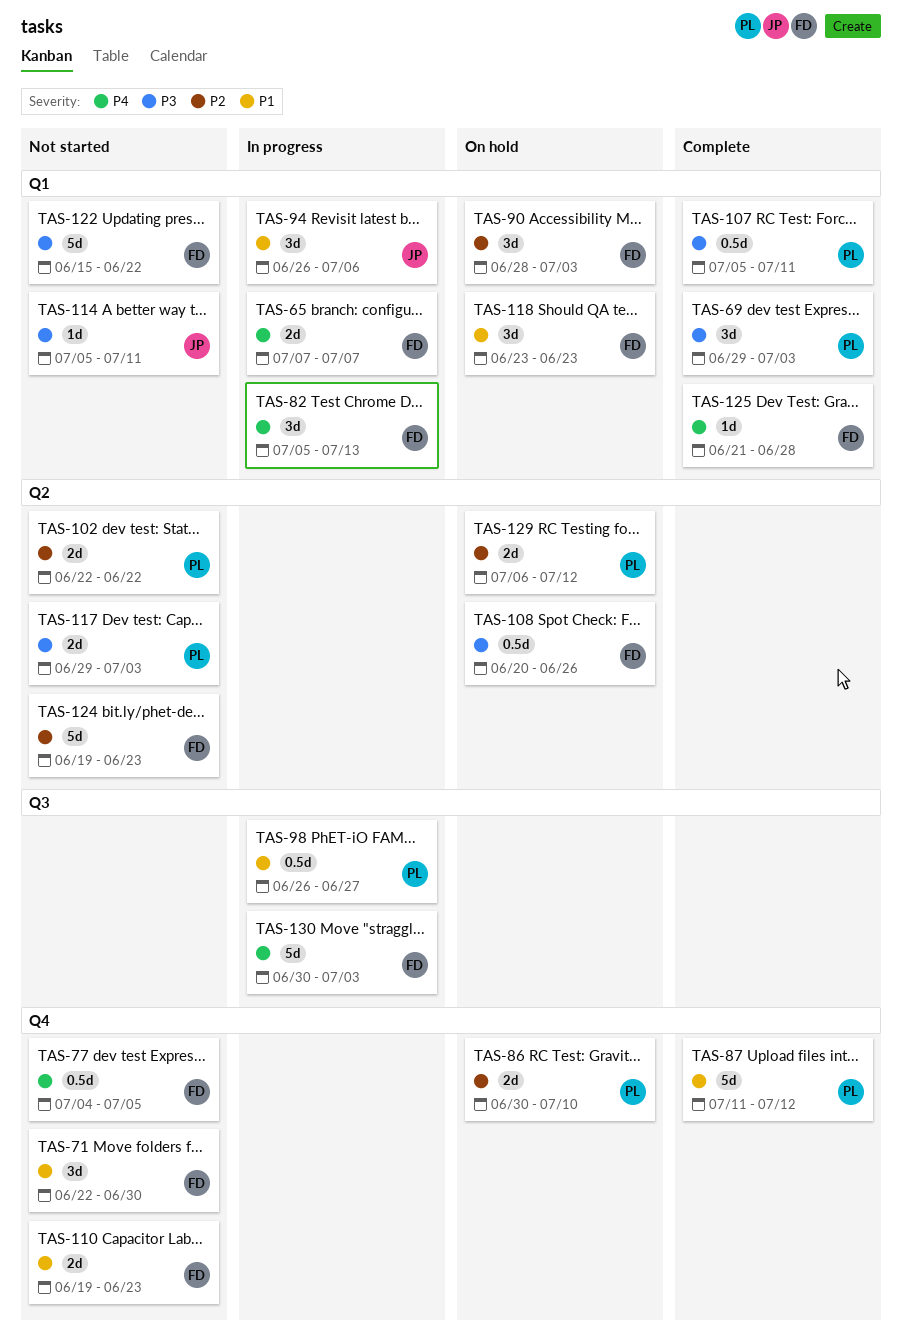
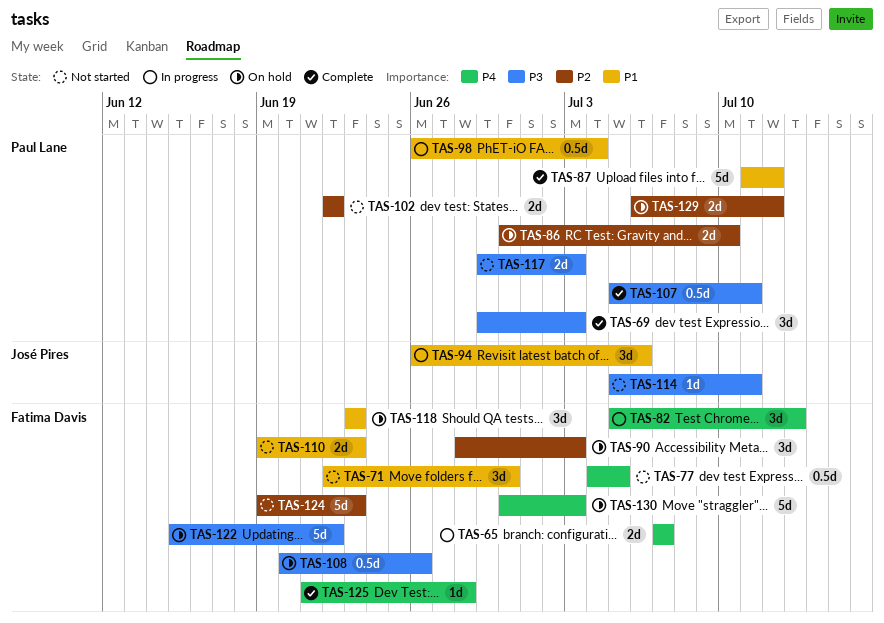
TAS-98, due: Jun 27 -> Jul 4
TAS-122, status: Not started -> On hold
TAS-130, status: In progress -> On hold

